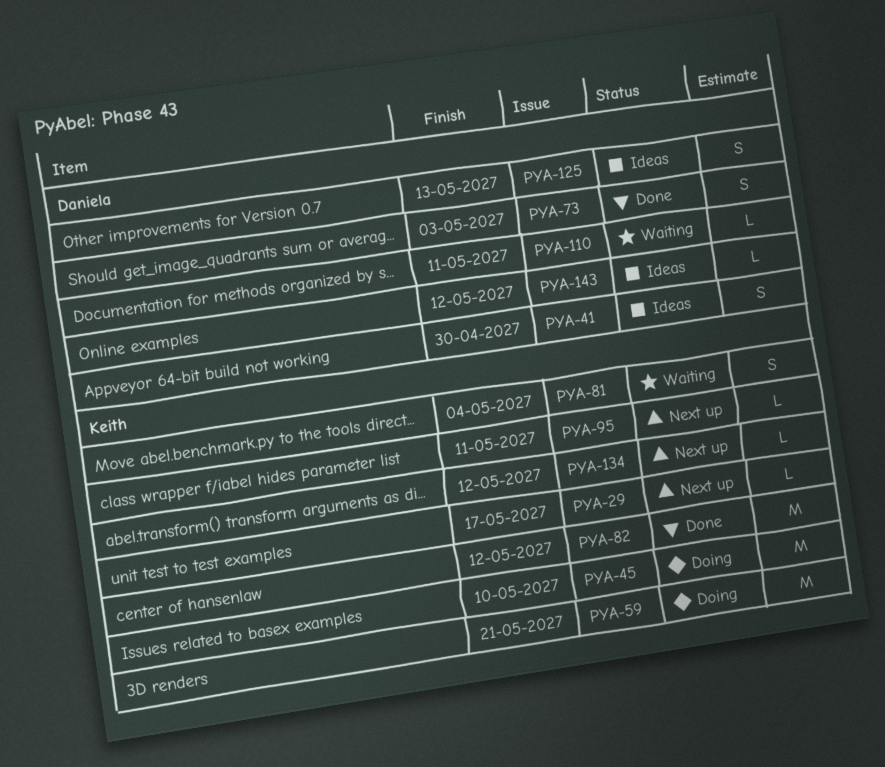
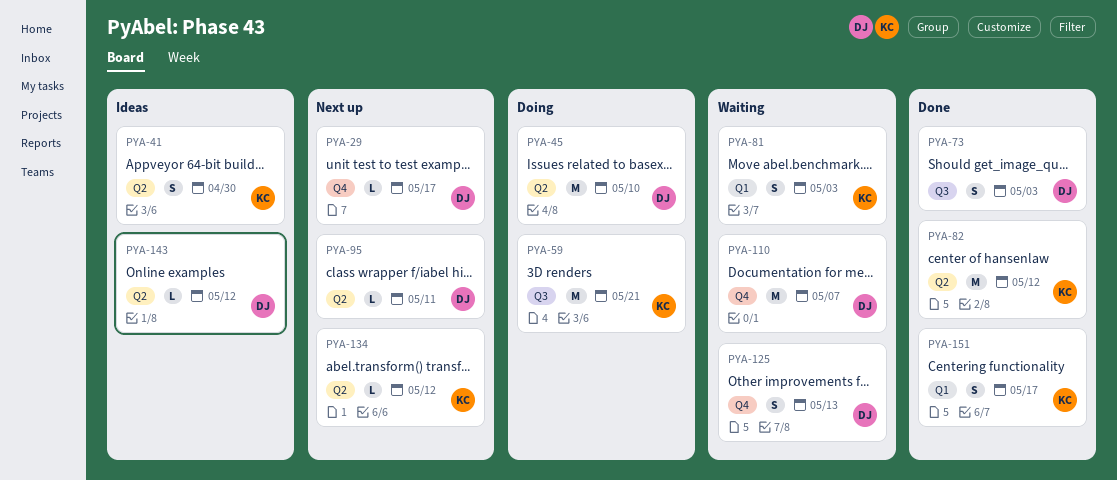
PYA-29, owner: Keith -> Daniela
PYA-41, owner: Daniela -> Keith
PYA-45, owner: Keith -> Daniela
PYA-81, due: May 4 -> May 3
PYA-95, owner: Keith -> Daniela
PYA-110, estimate: L -> M
PYA-110, due: May 11 -> May 7
PYA-125, status: Ideas -> Waiting
PYA-151: none -> present

